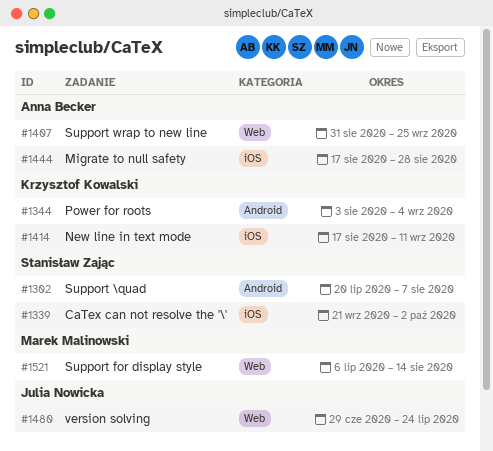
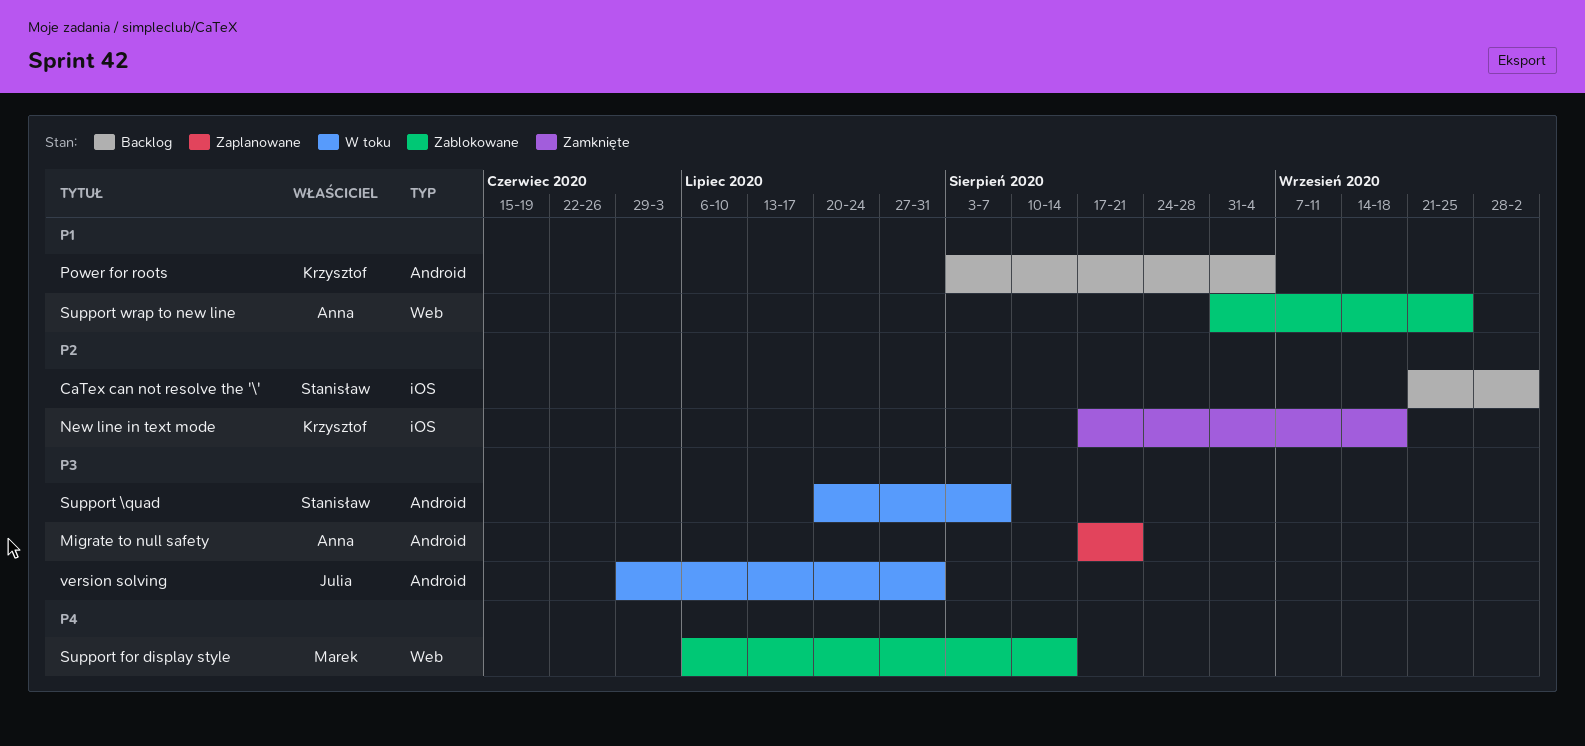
Migrate to null safety, label: iOS -> Android
Migrate to null safety, due: Aug 28 -> Aug 21
New line in text mode, due: Sep 11 -> Sep 18
version solving, label: Web -> Android
version solving, due: Jul 24 -> Jul 31

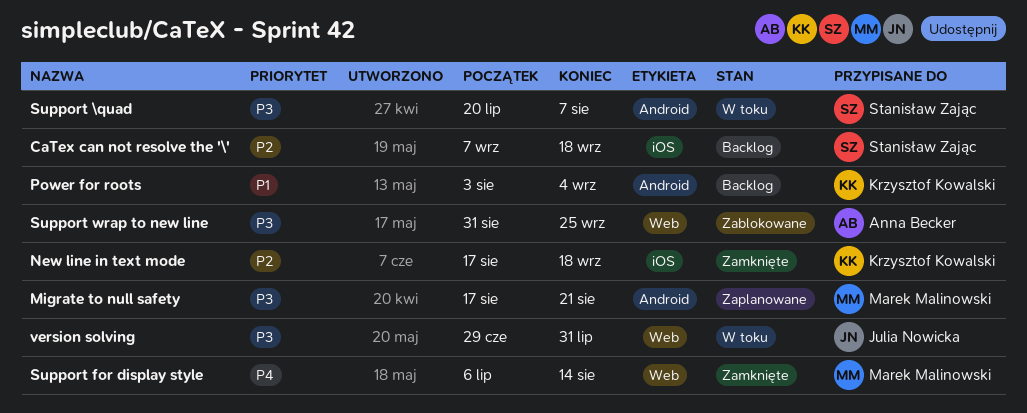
CaTex can not resolve the '\', start: Sep 21 -> Sep 7
CaTex can not resolve the '\', due: Oct 2 -> Sep 18
Migrate to null safety, owner: Anna Becker -> Marek Malinowski
Support for display style, status: Zablokowane -> Zamknięte
Support wrap to new line, priority: P1 -> P3
version solving, label: Android -> Web

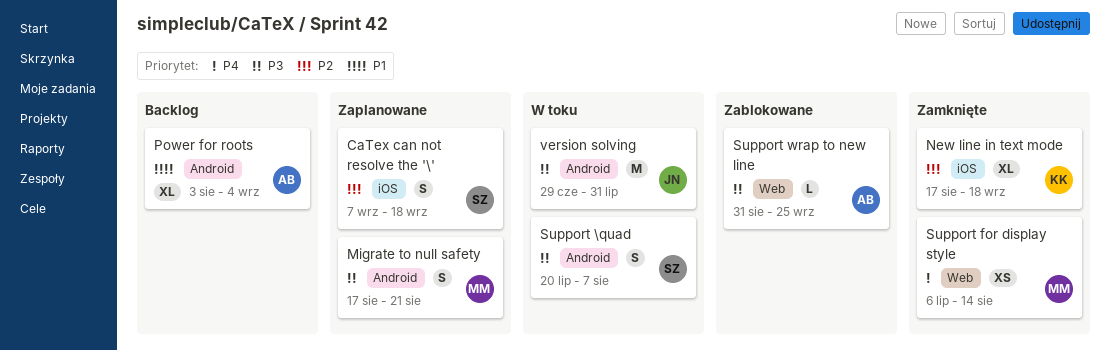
CaTex can not resolve the '\', status: Backlog -> Zaplanowane
Power for roots, owner: Krzysztof Kowalski -> Anna Becker
version solving, label: Web -> Android

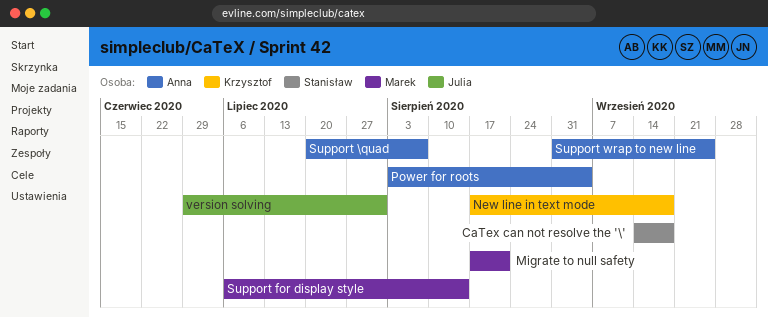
CaTex can not resolve the '\', start: Sep 7 -> Sep 14
Support \quad, owner: Stanisław -> Anna

